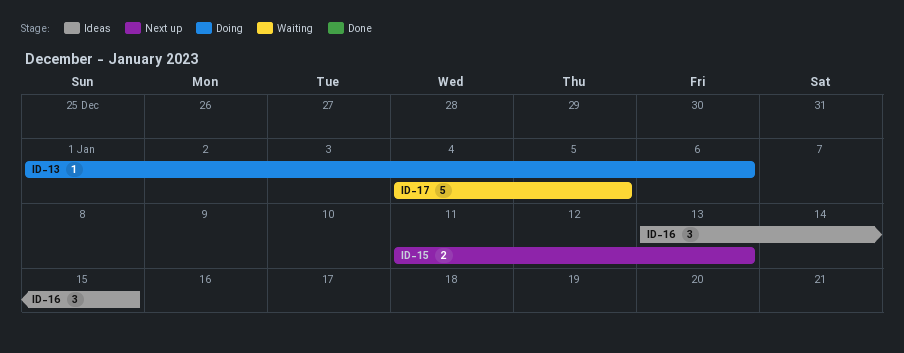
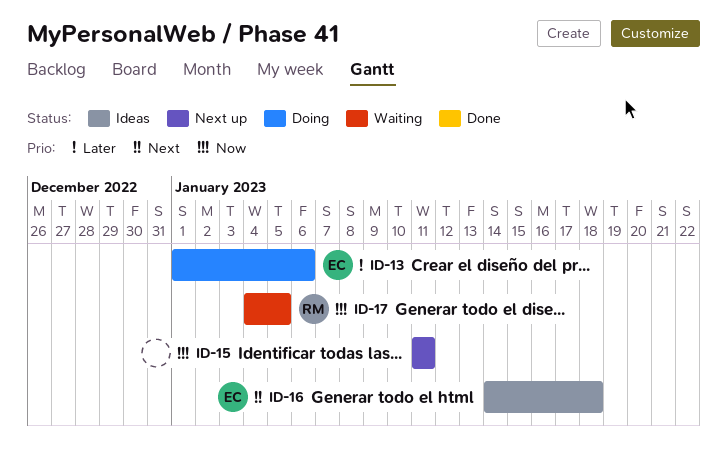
ID-15, due: Jan 13 -> Jan 11
ID-16, start: Jan 13 -> Jan 14
ID-16, due: Jan 15 -> Jan 18

